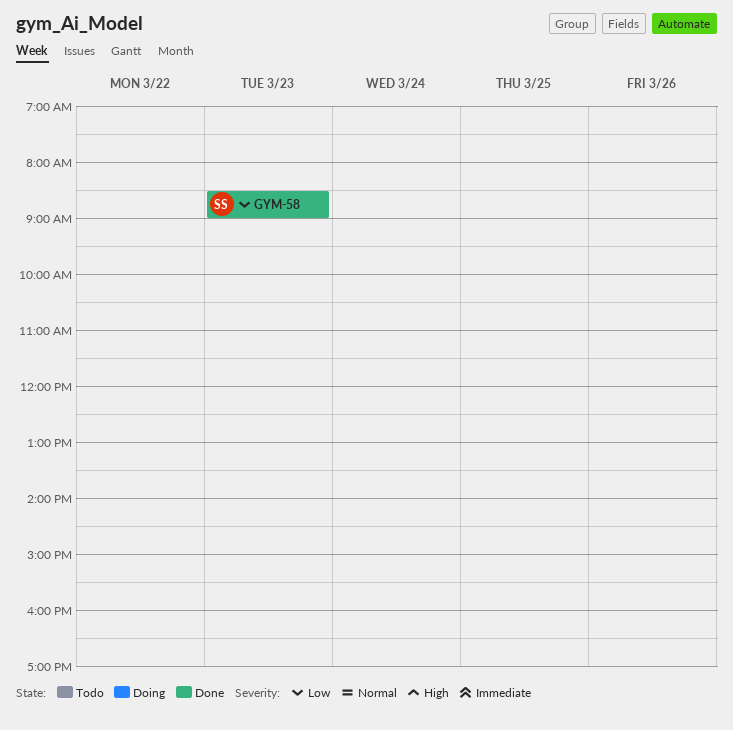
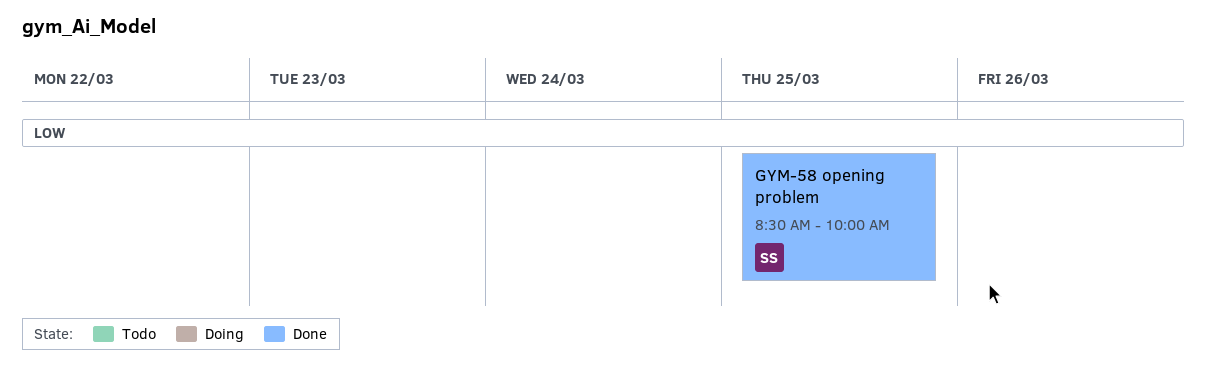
GYM-58, day: Mar 23 -> Mar 25
GYM-58, ends: 09:00 -> 10:00

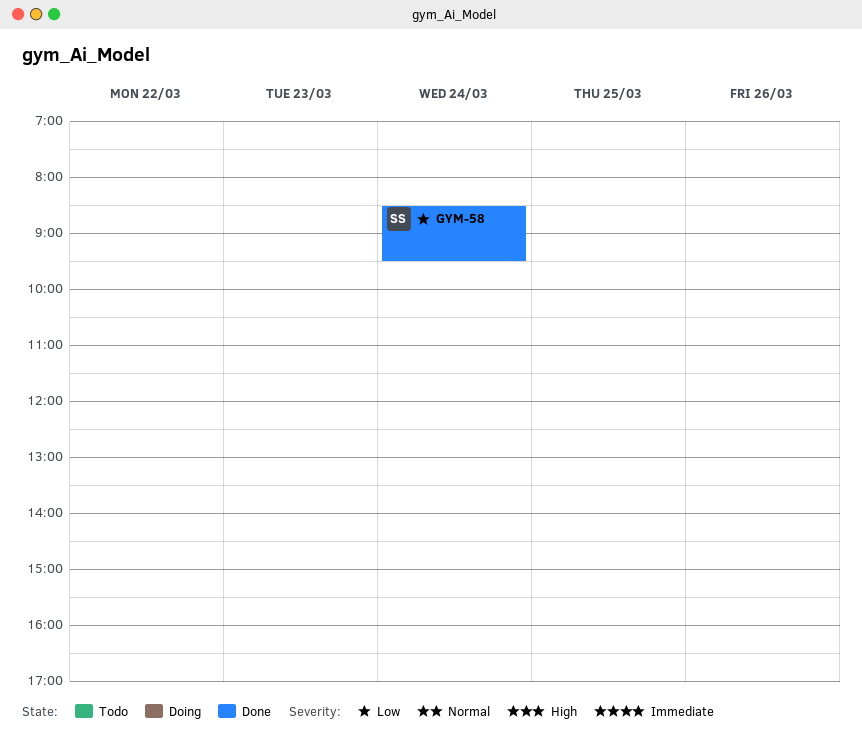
GYM-58, day: Mar 25 -> Mar 24
GYM-58, ends: 10:00 -> 09:30

